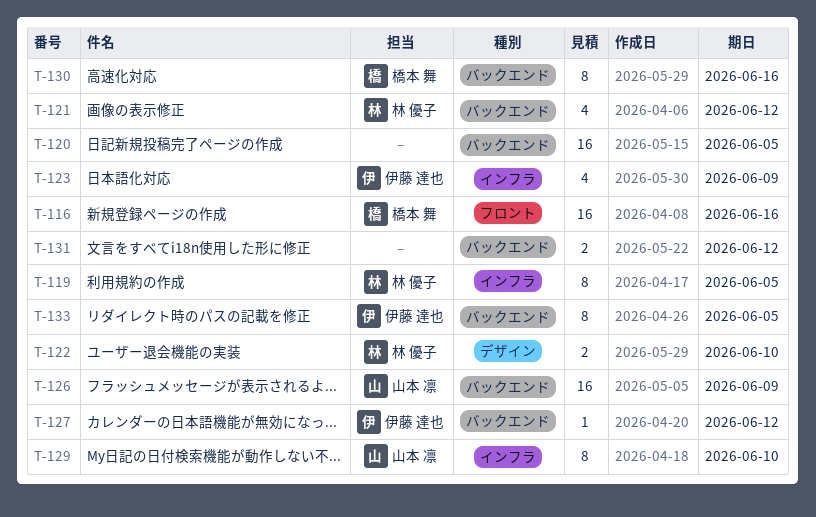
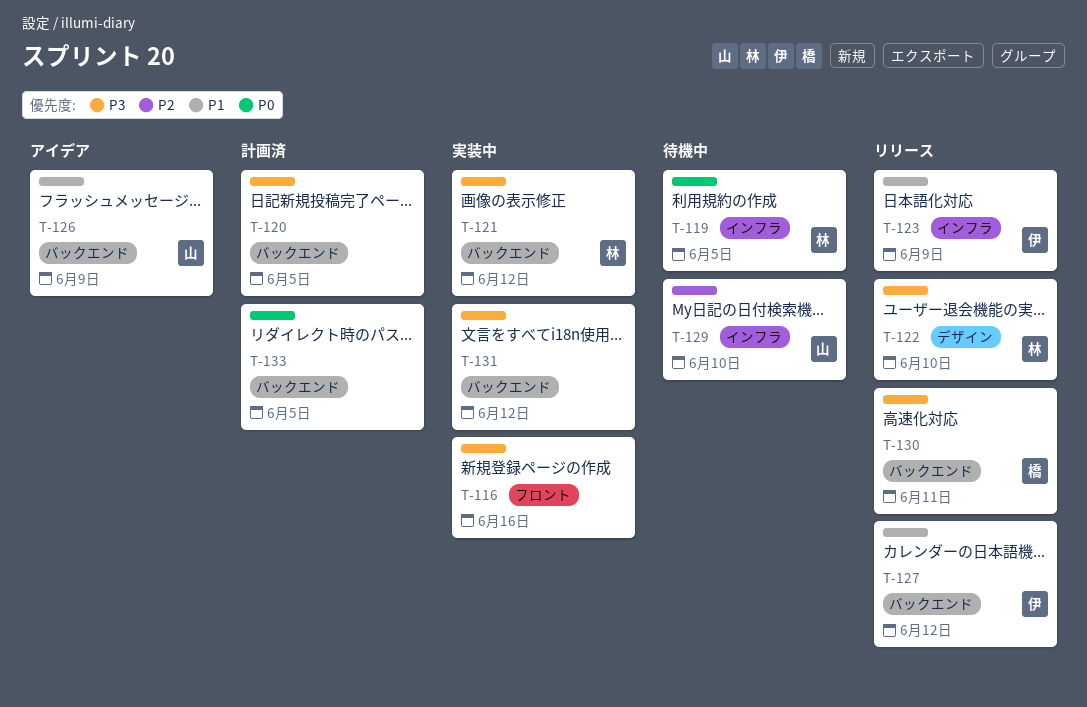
T-116, owner: 橋本 舞 -> none
T-130, due: Jun 16 -> Jun 11
T-133, owner: 伊藤 達也 -> none

